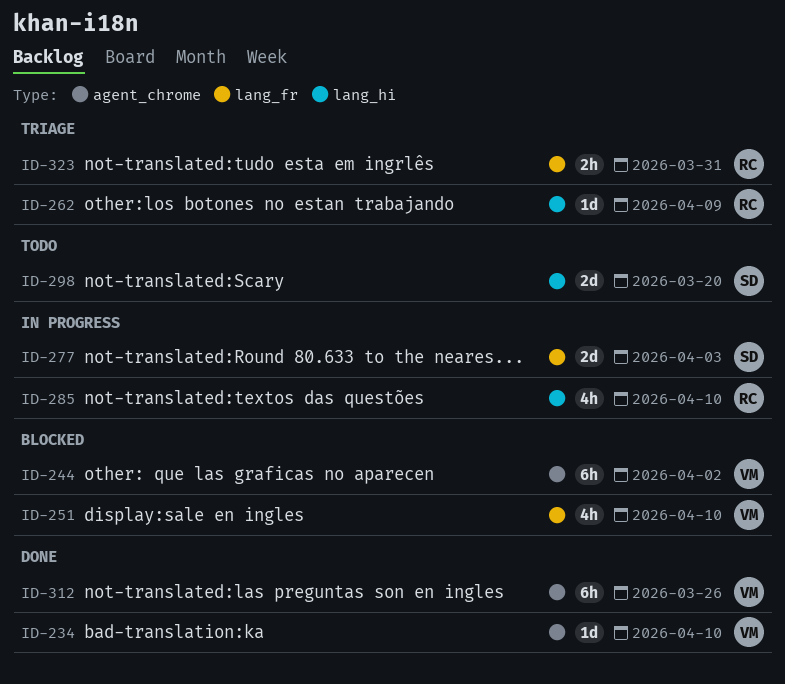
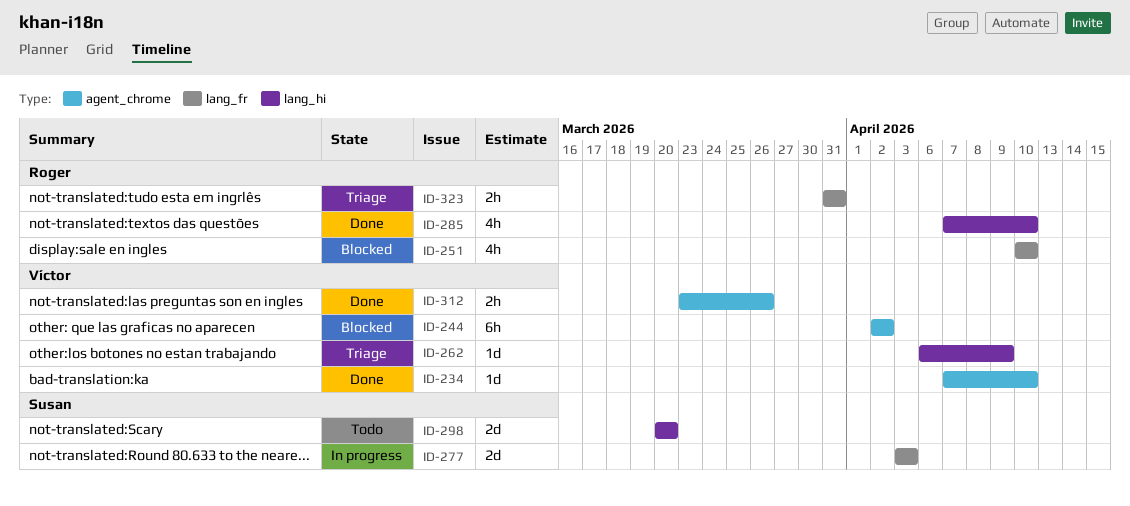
ID-251, owner: Víctor -> Roger
ID-262, owner: Roger -> Víctor
ID-285, status: In progress -> Done
ID-312, estimate: 6h -> 2h

